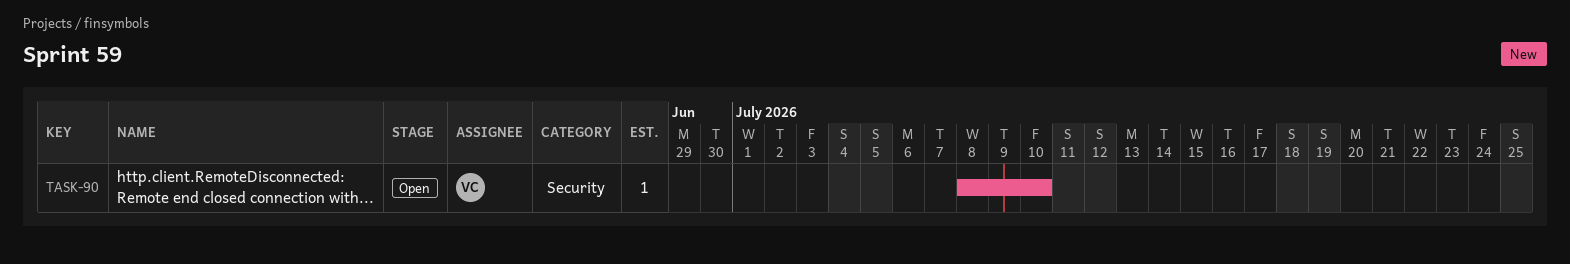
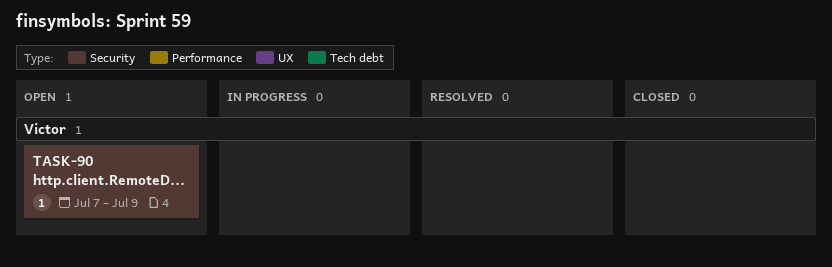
TASK-90, start: Jul 8 -> Jul 7
TASK-90, due: Jul 10 -> Jul 9

